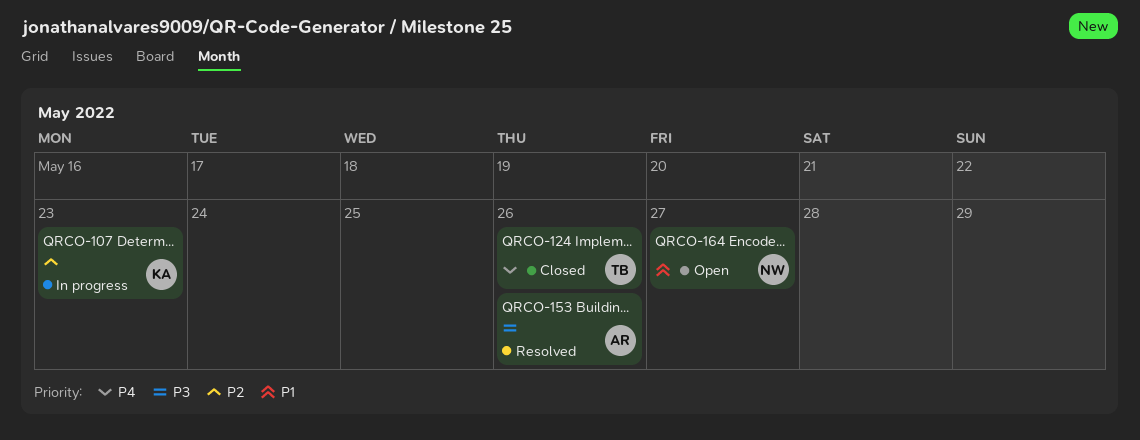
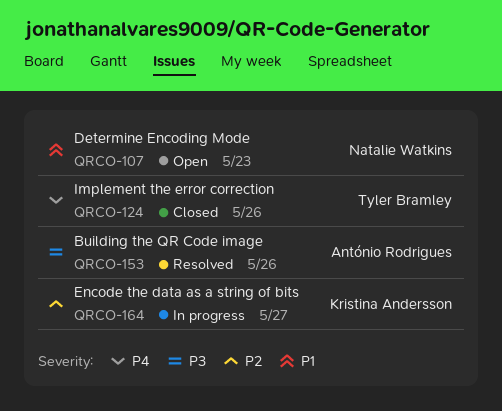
QRCO-107, status: In progress -> Open
QRCO-107, owner: Kristina Andersson -> Natalie Watkins
QRCO-107, priority: P2 -> P1
QRCO-164, status: Open -> In progress
QRCO-164, owner: Natalie Watkins -> Kristina Andersson
QRCO-164, priority: P1 -> P2

